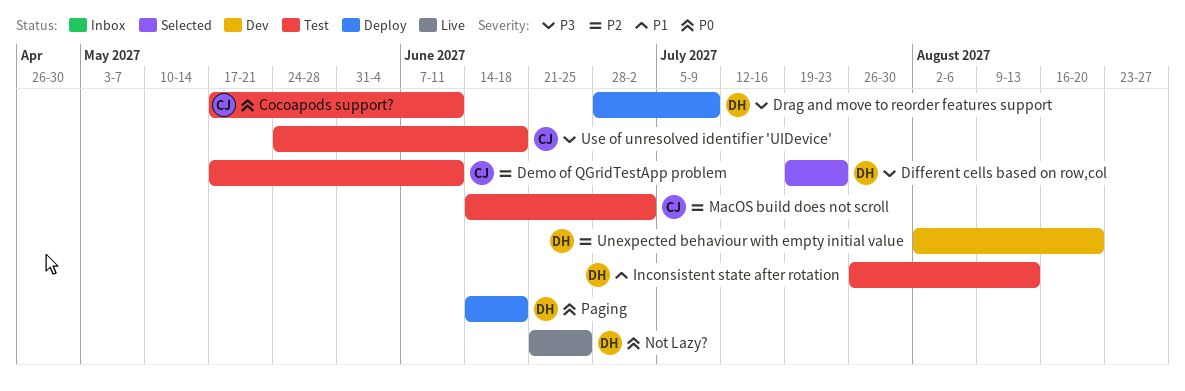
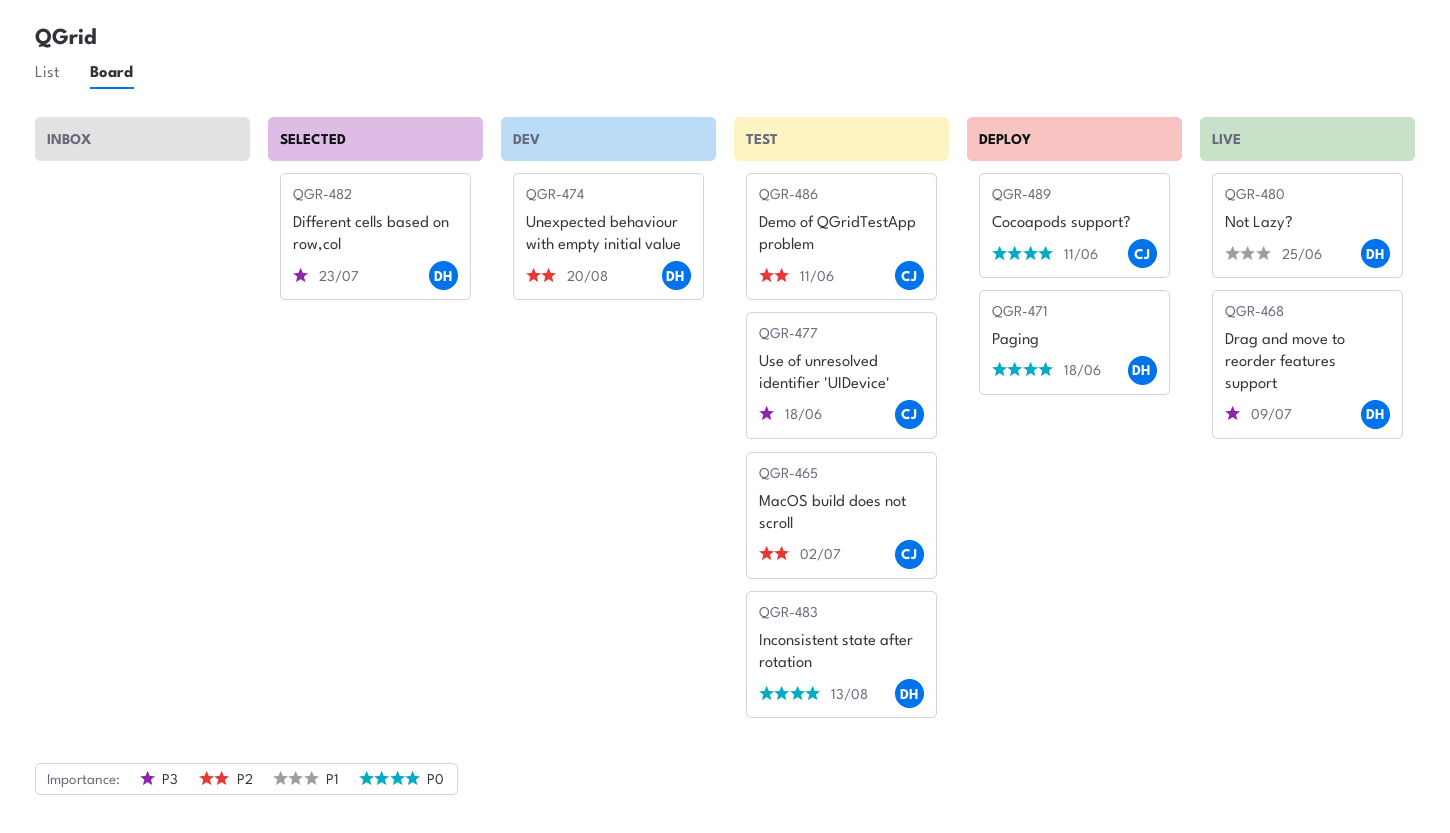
Cocoapods support?, status: Test -> Deploy
Drag and move to reorder features support, status: Deploy -> Live
Inconsistent state after rotation, priority: P1 -> P0
Not Lazy?, priority: P0 -> P1

